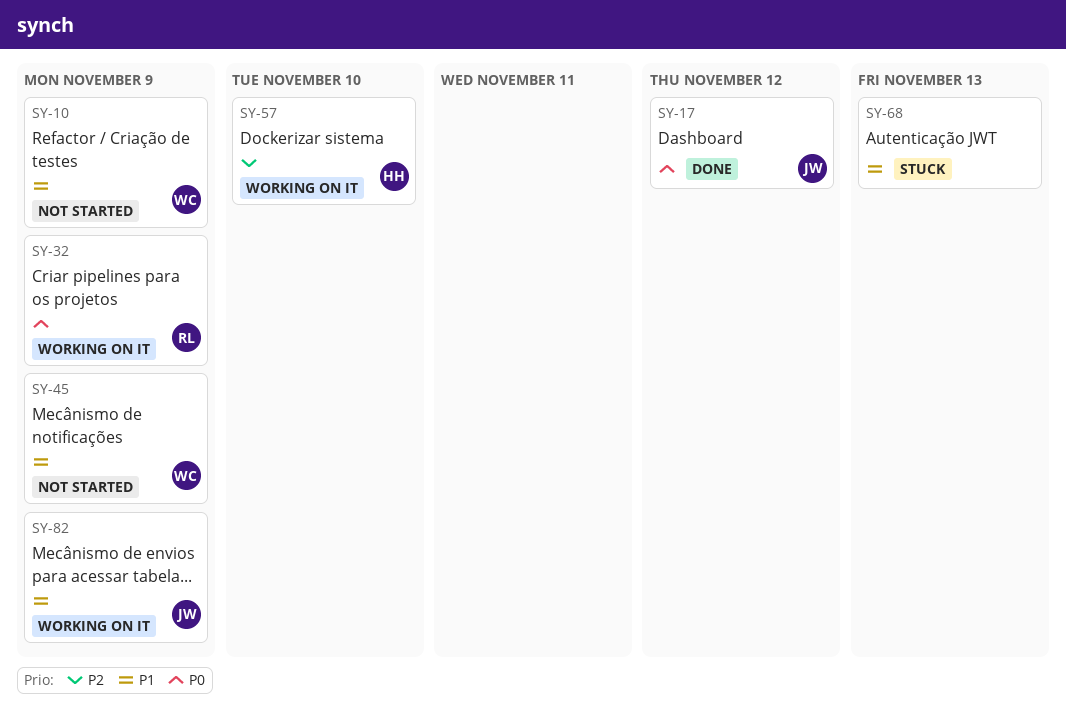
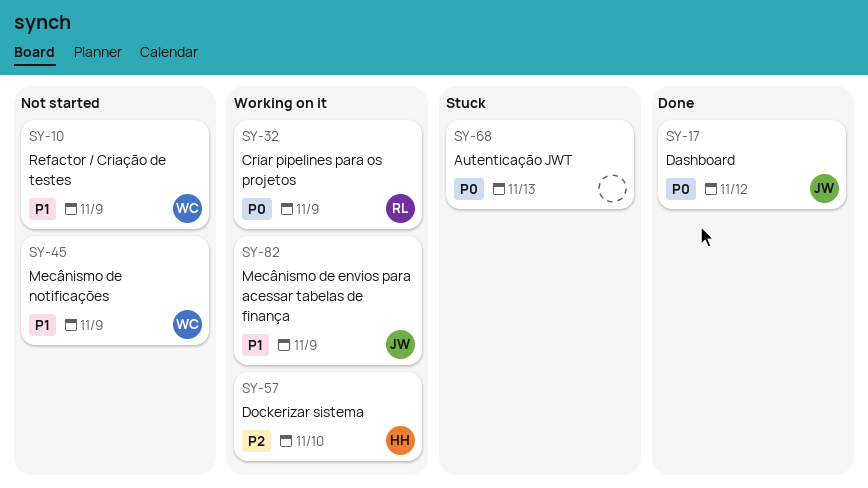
SY-68, priority: P1 -> P0

